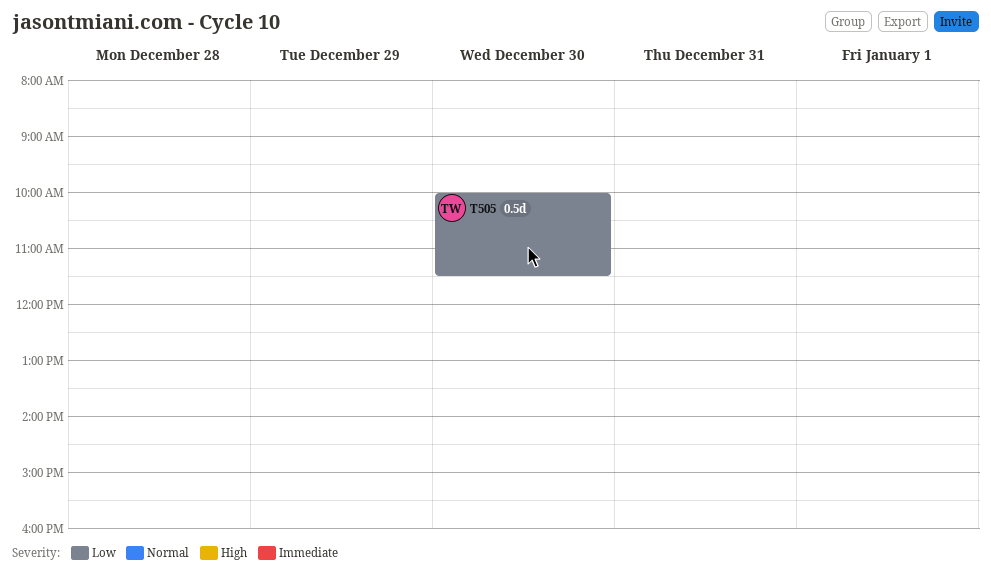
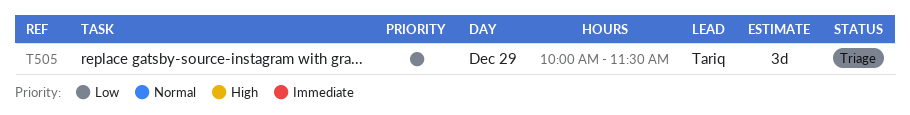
T505, estimate: 0.5d -> 3d
T505, day: Dec 30 -> Dec 29

